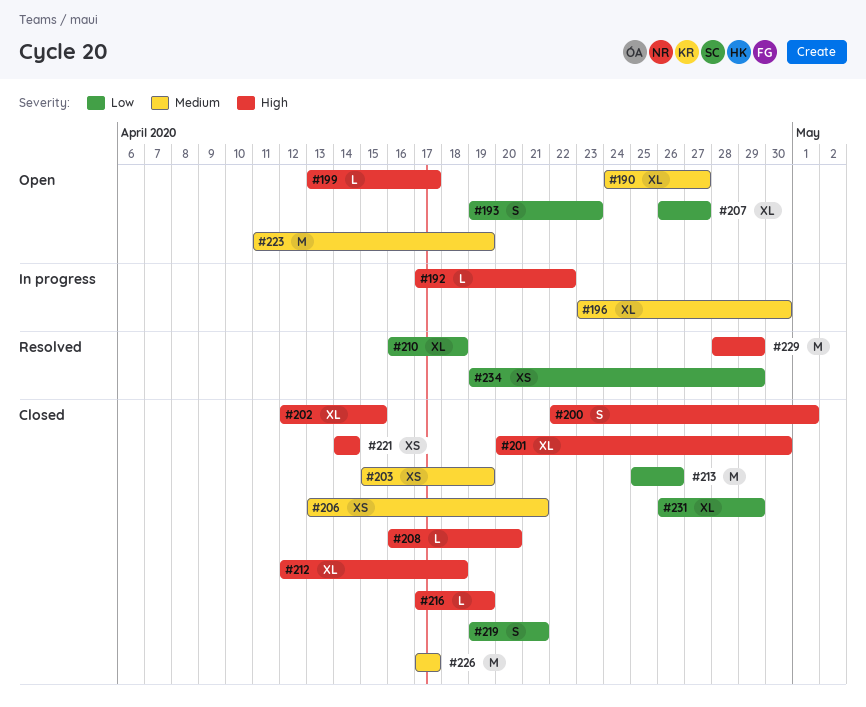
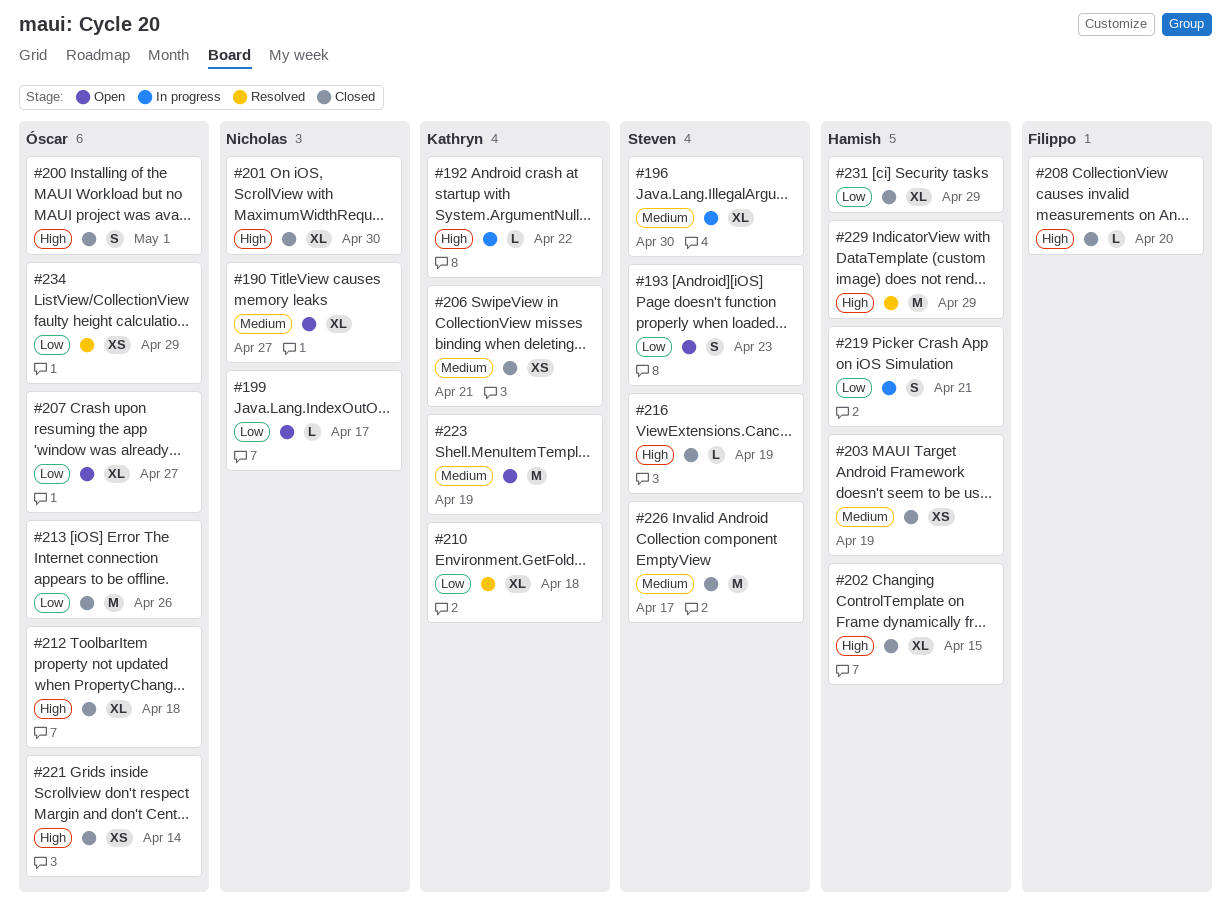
#199, priority: High -> Low
#219, status: Closed -> In progress

